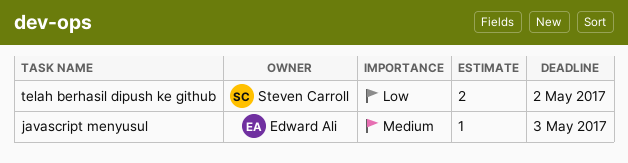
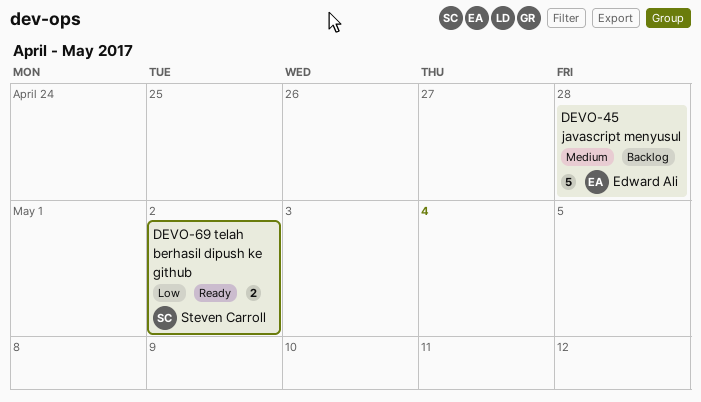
javascript menyusul, estimate: 1 -> 5
javascript menyusul, due: May 3 -> Apr 28

